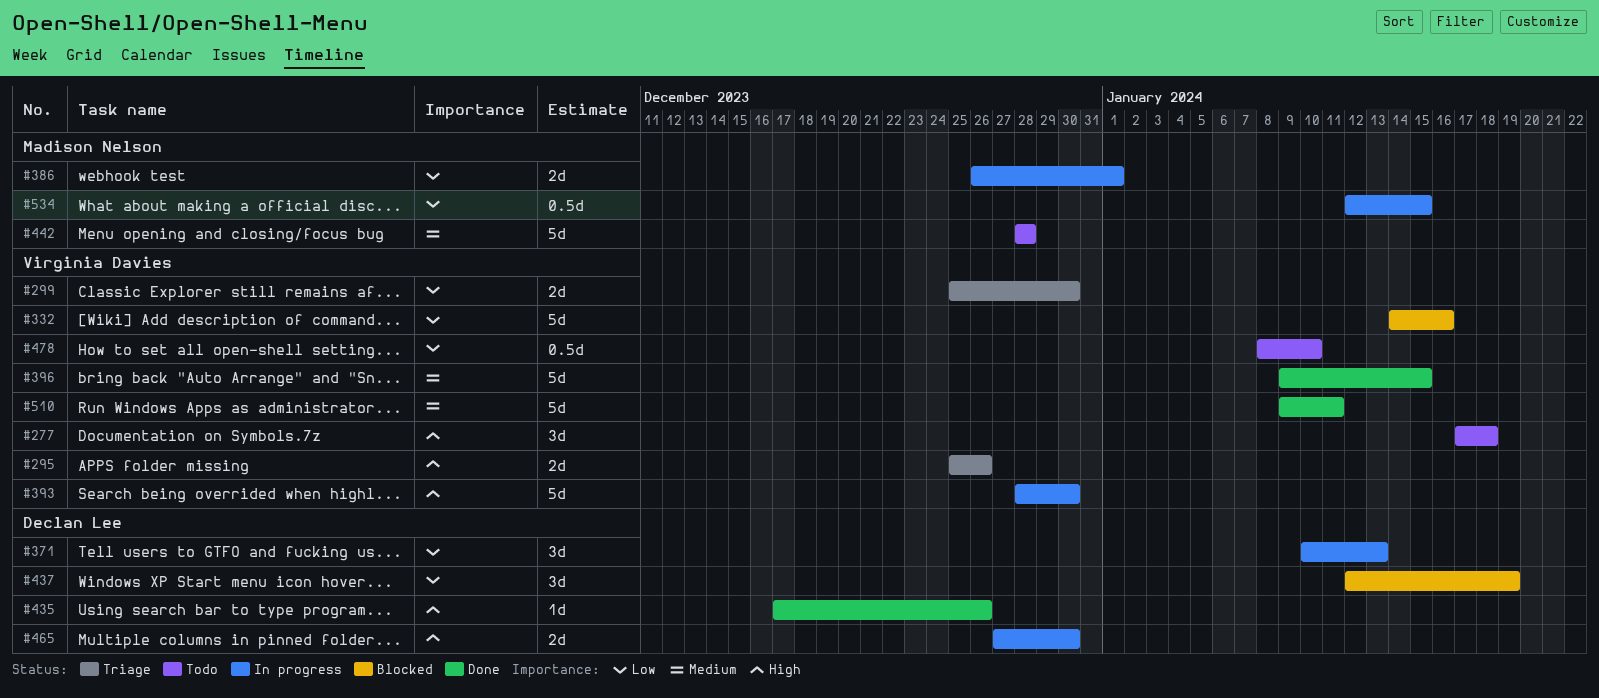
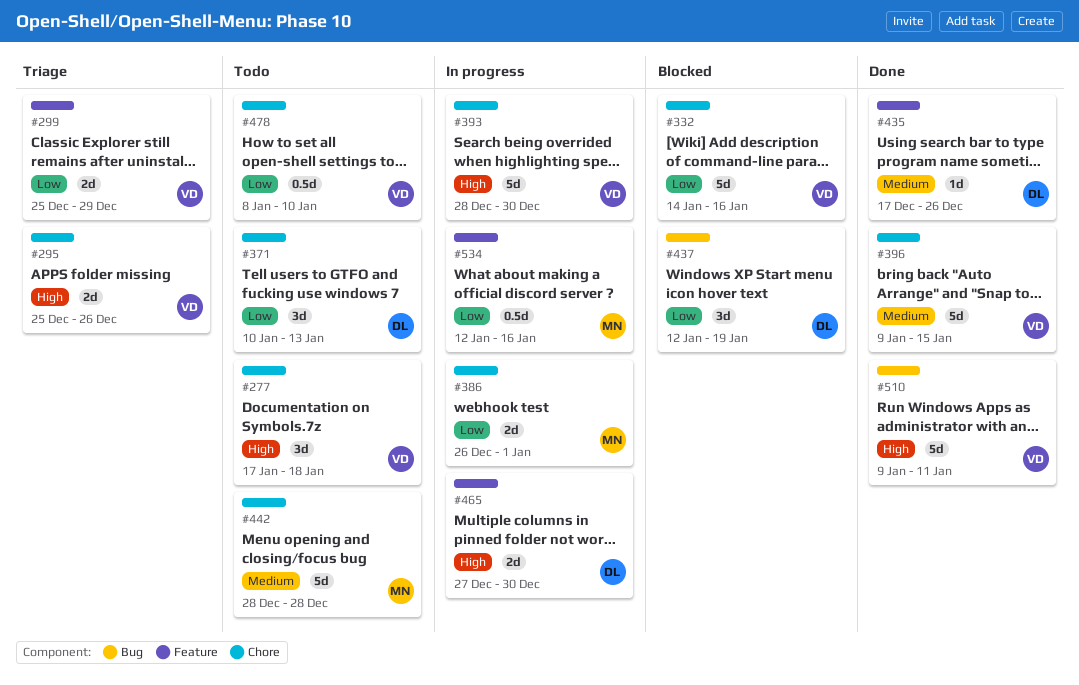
#299, due: Dec 30 -> Dec 29
#371, status: In progress -> Todo
#435, priority: High -> Medium
#510, priority: Medium -> High
#534, due: Jan 15 -> Jan 16

